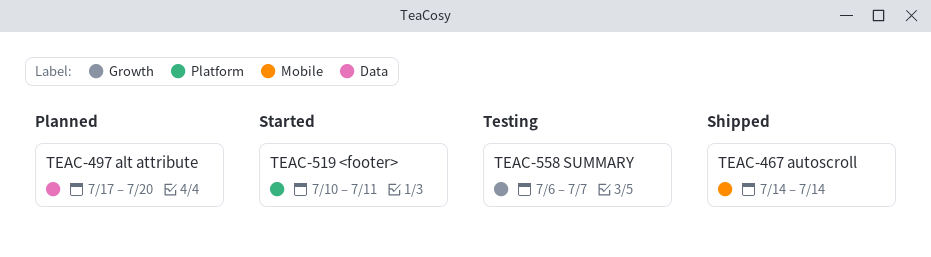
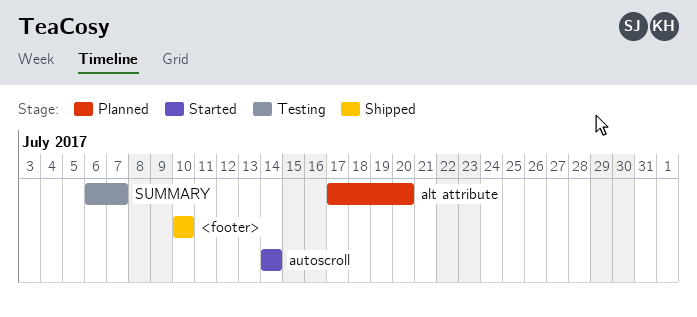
<footer>, status: Started -> Shipped
<footer>, due: Jul 11 -> Jul 10
autoscroll, status: Shipped -> Started

